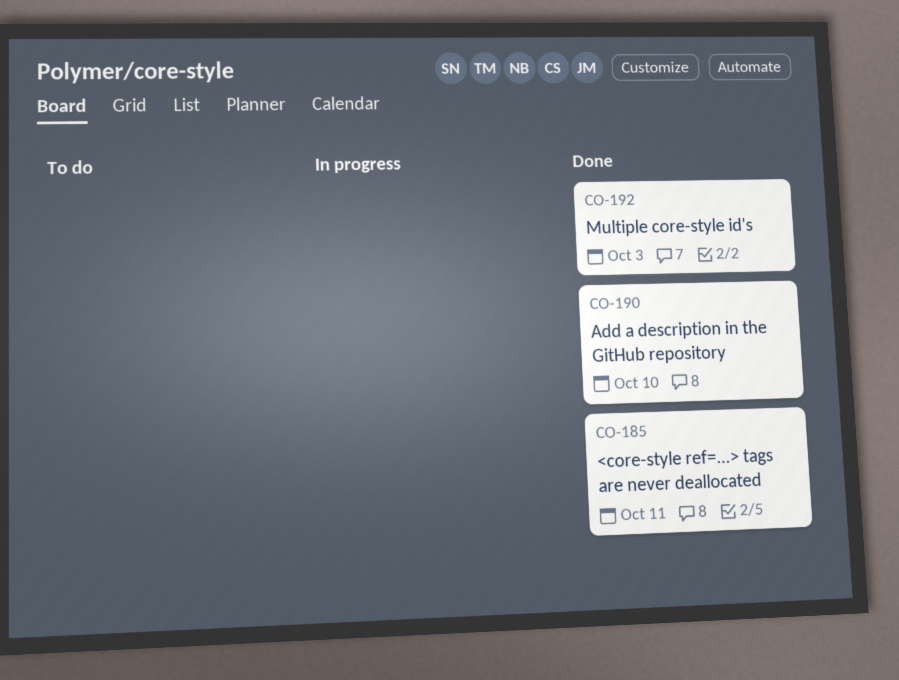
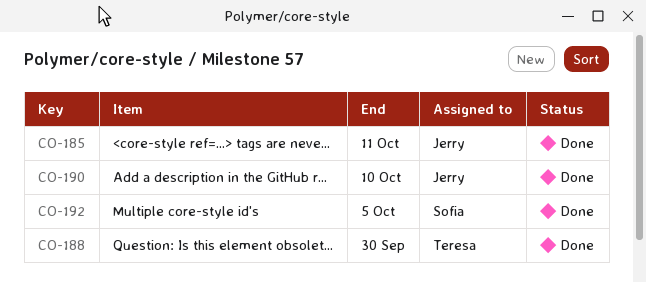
CO-188: none -> present
CO-192, due: Oct 3 -> Oct 5

